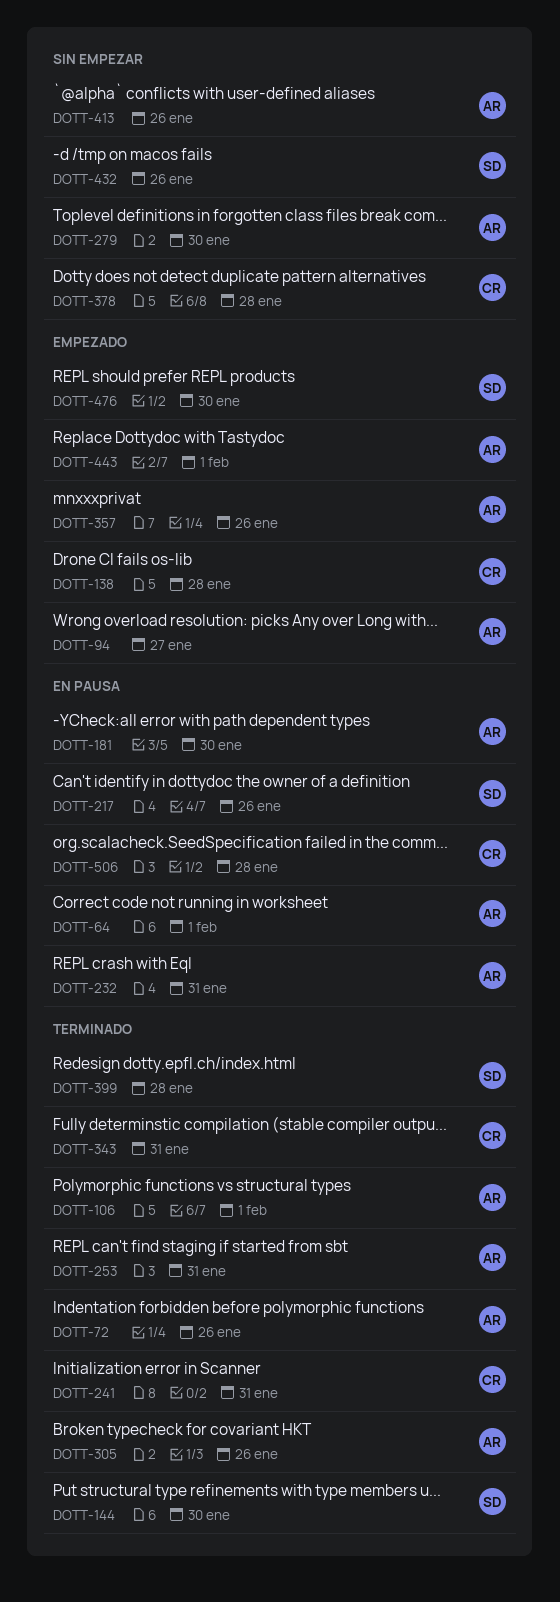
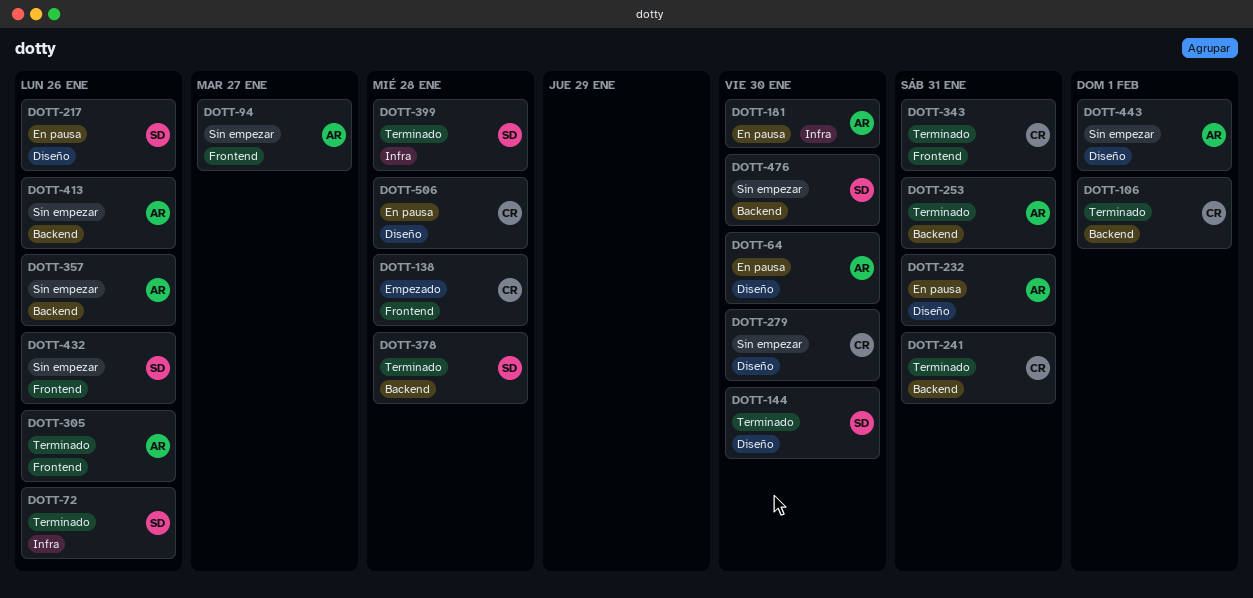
DOTT-64, due: Feb 1 -> Jan 30
DOTT-72, owner: AR -> SD
DOTT-94, status: Empezado -> Sin empezar
DOTT-106, owner: AR -> CR
DOTT-279, owner: AR -> CR
DOTT-357, status: Empezado -> Sin empezar
DOTT-378, status: Sin empezar -> Terminado
DOTT-378, owner: CR -> SD
DOTT-443, status: Empezado -> Sin empezar
DOTT-476, status: Empezado -> Sin empezar

